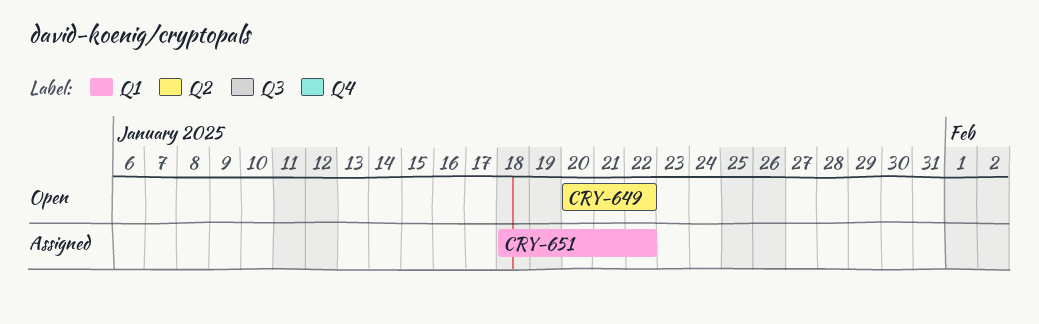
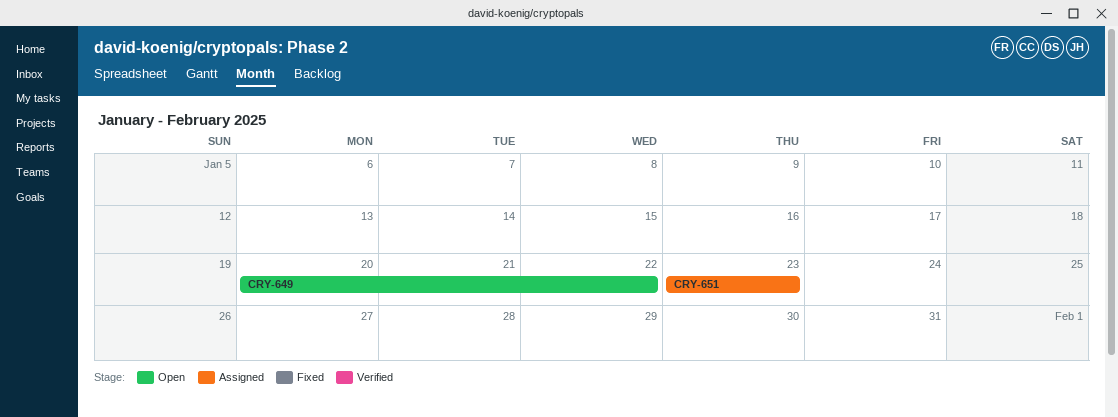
CRY-651, start: Jan 18 -> Jan 23
CRY-651, due: Jan 22 -> Jan 23

